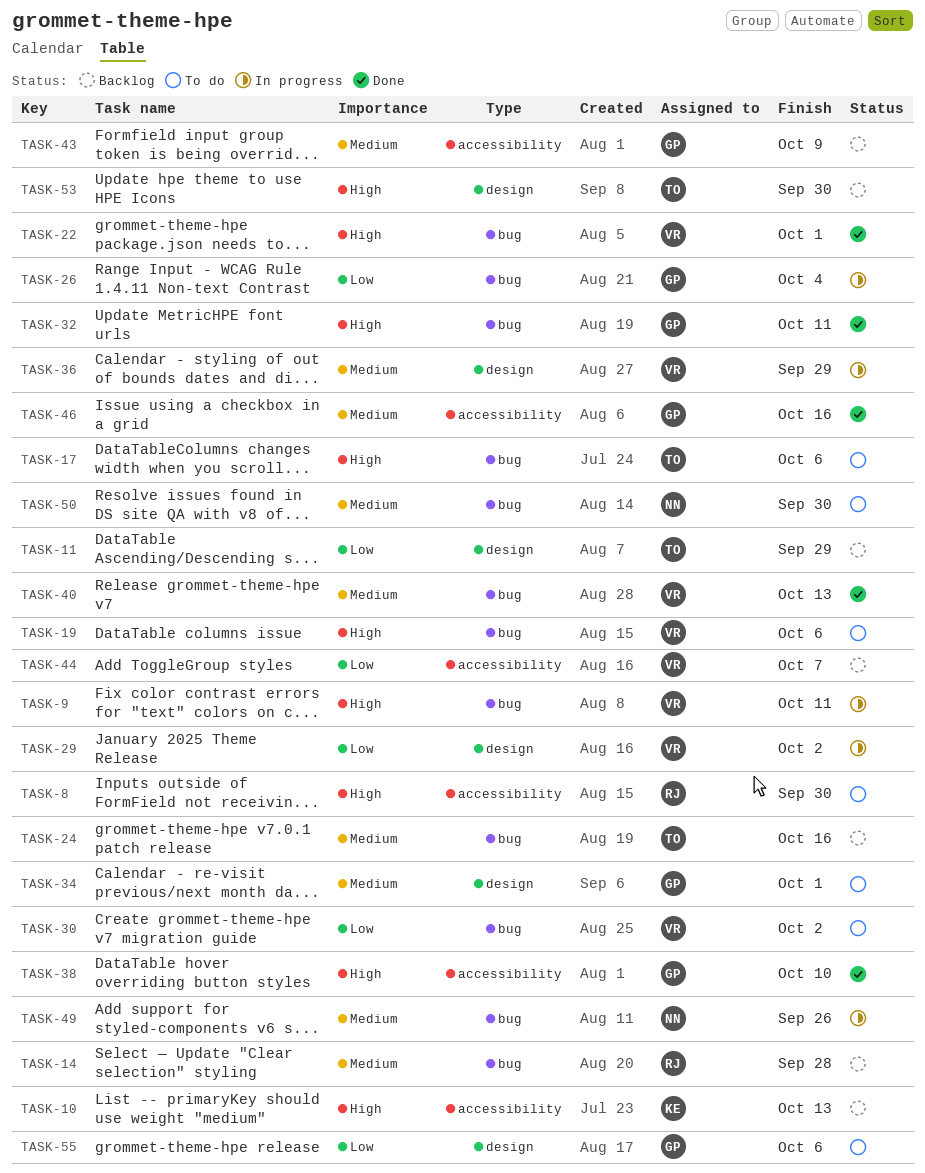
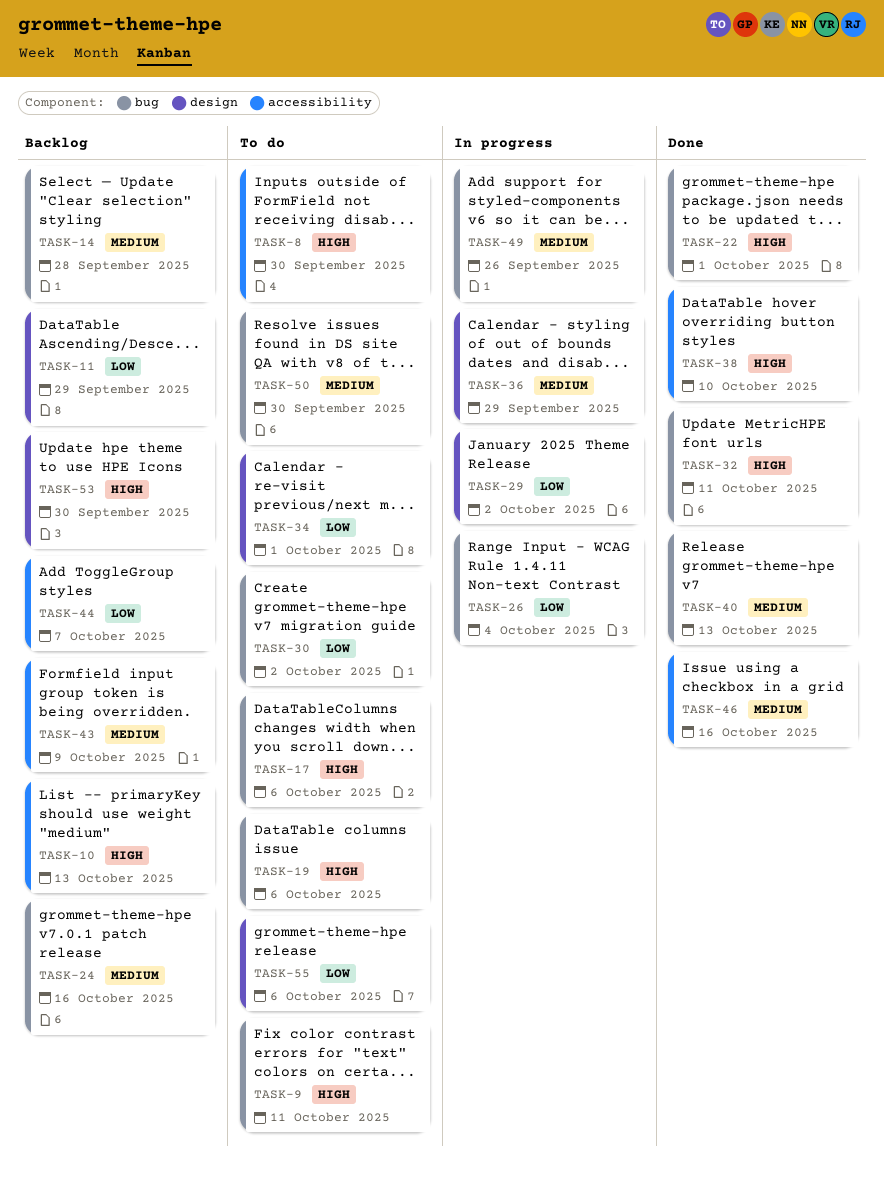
TASK-9, status: In progress -> To do
TASK-34, priority: Medium -> Low

